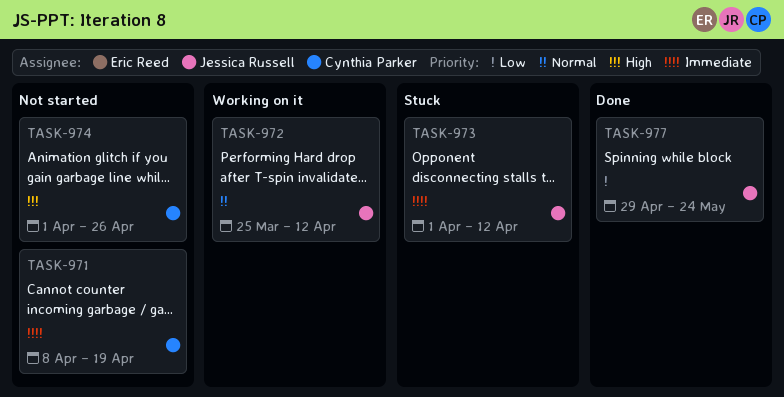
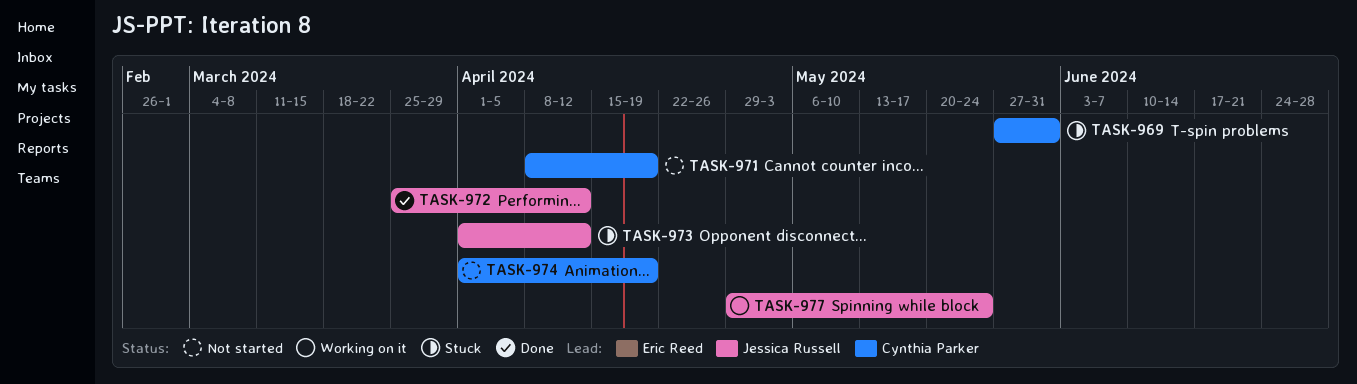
TASK-969: none -> present
TASK-972, status: Working on it -> Done
TASK-974, due: Apr 26 -> Apr 19
TASK-977, status: Done -> Working on it

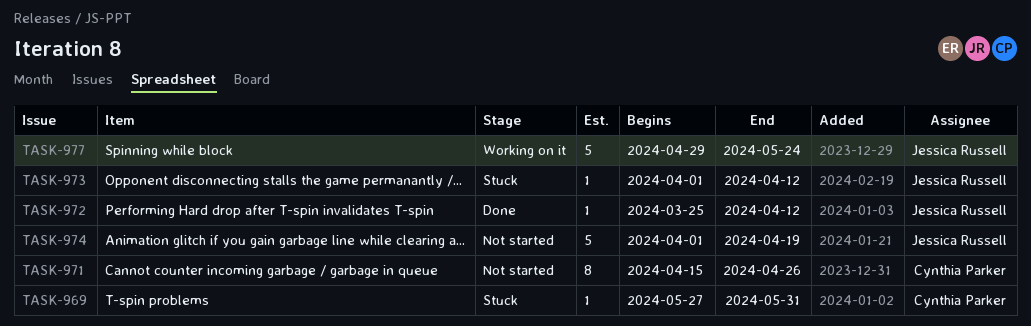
TASK-971, start: Apr 8 -> Apr 15
TASK-971, due: Apr 19 -> Apr 26
TASK-974, owner: Cynthia Parker -> Jessica Russell

